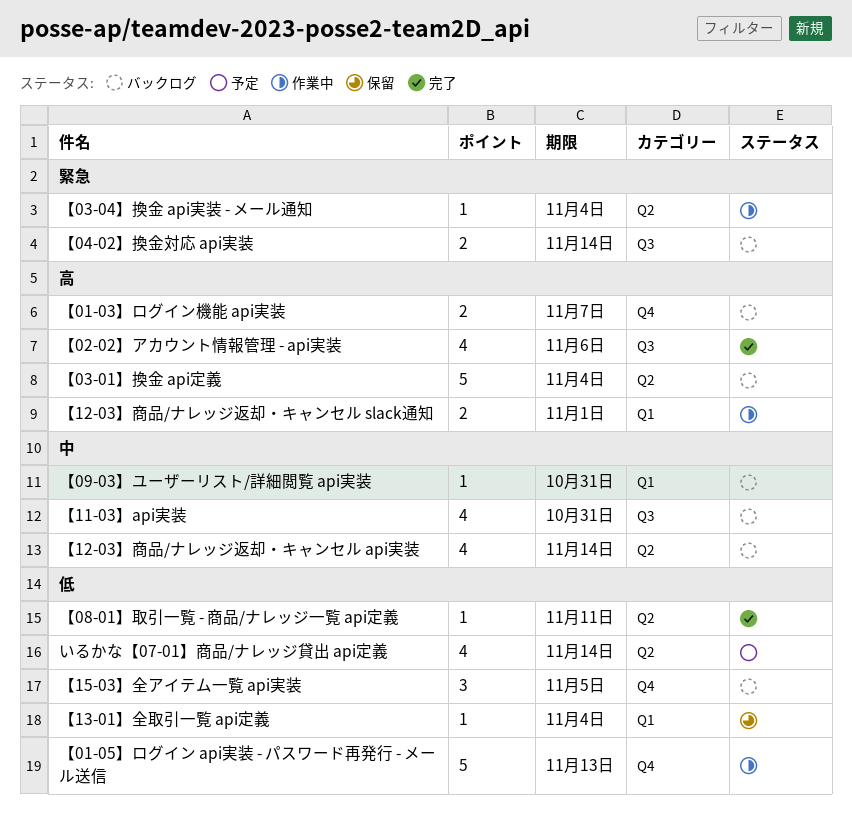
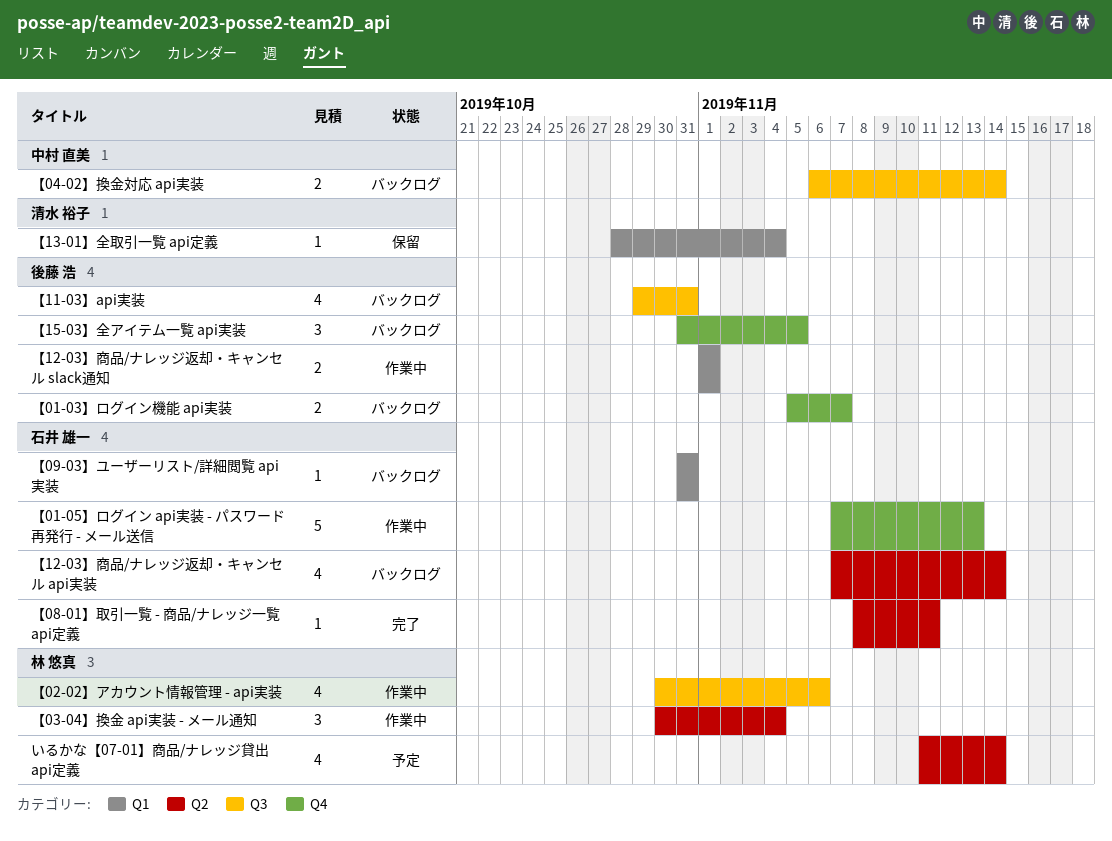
【02-02】アカウント情報管理 - api実装, status: 完了 -> 作業中
【03-01】換金 api定義: present -> none
【03-04】換金 api実装 - メール通知, estimate: 1 -> 3

